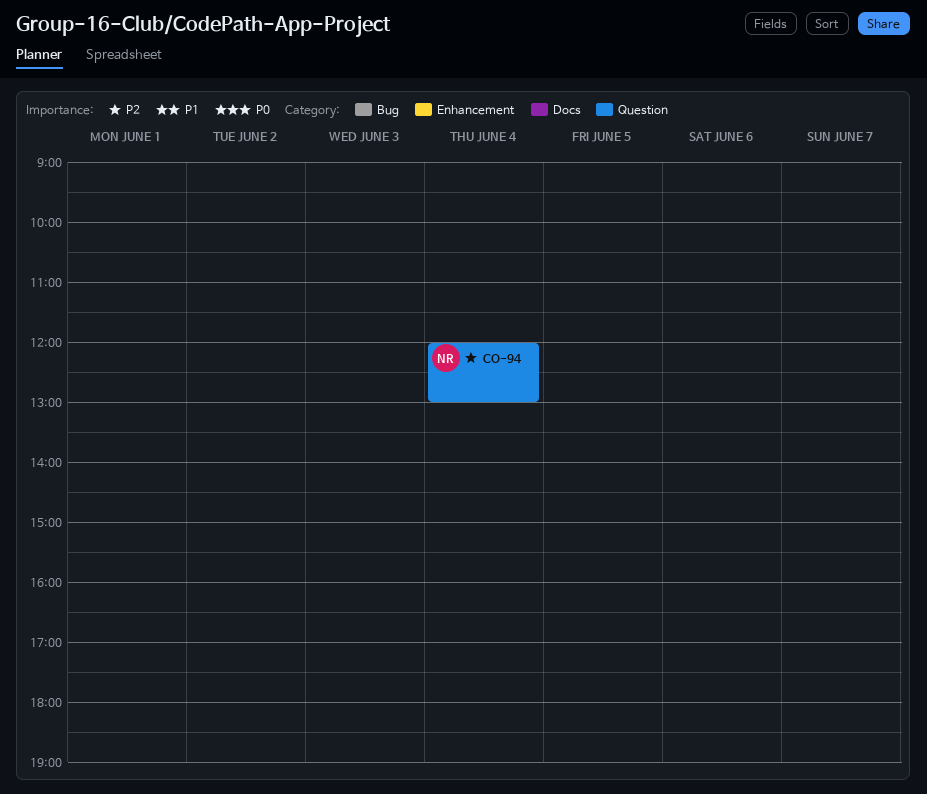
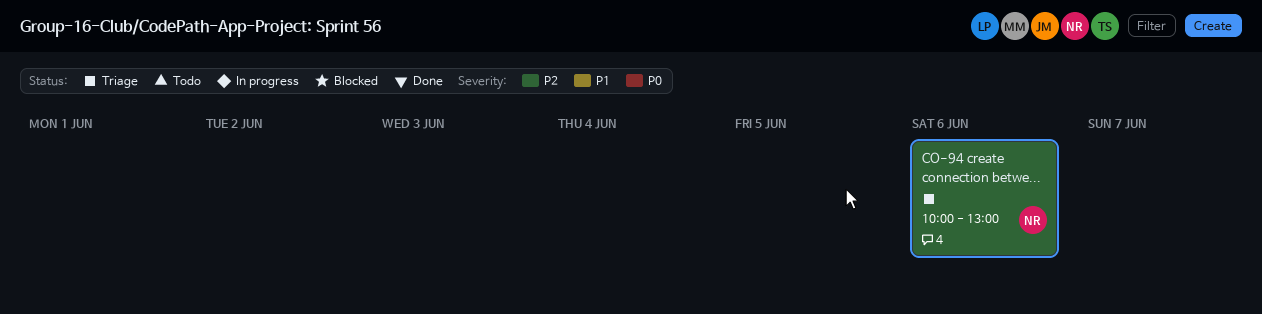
CO-94, day: Jun 4 -> Jun 6
CO-94, begins: 12:00 -> 10:00

